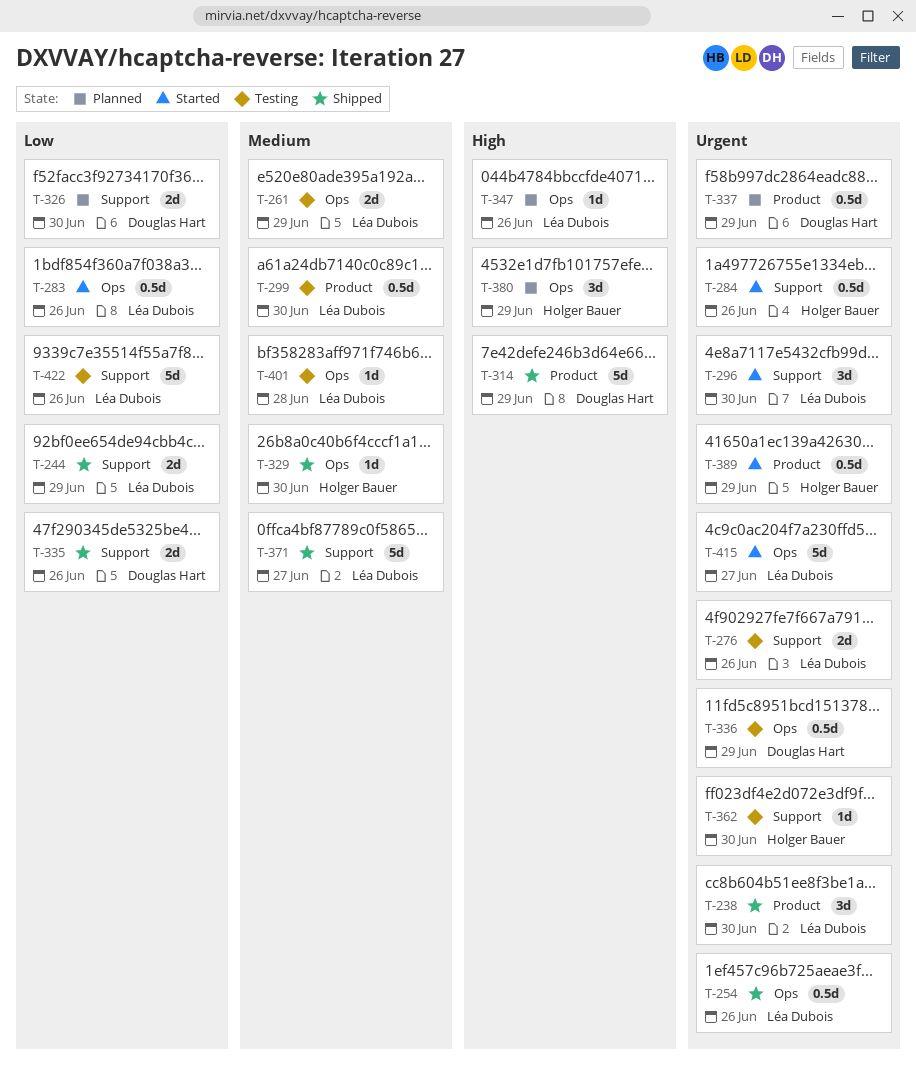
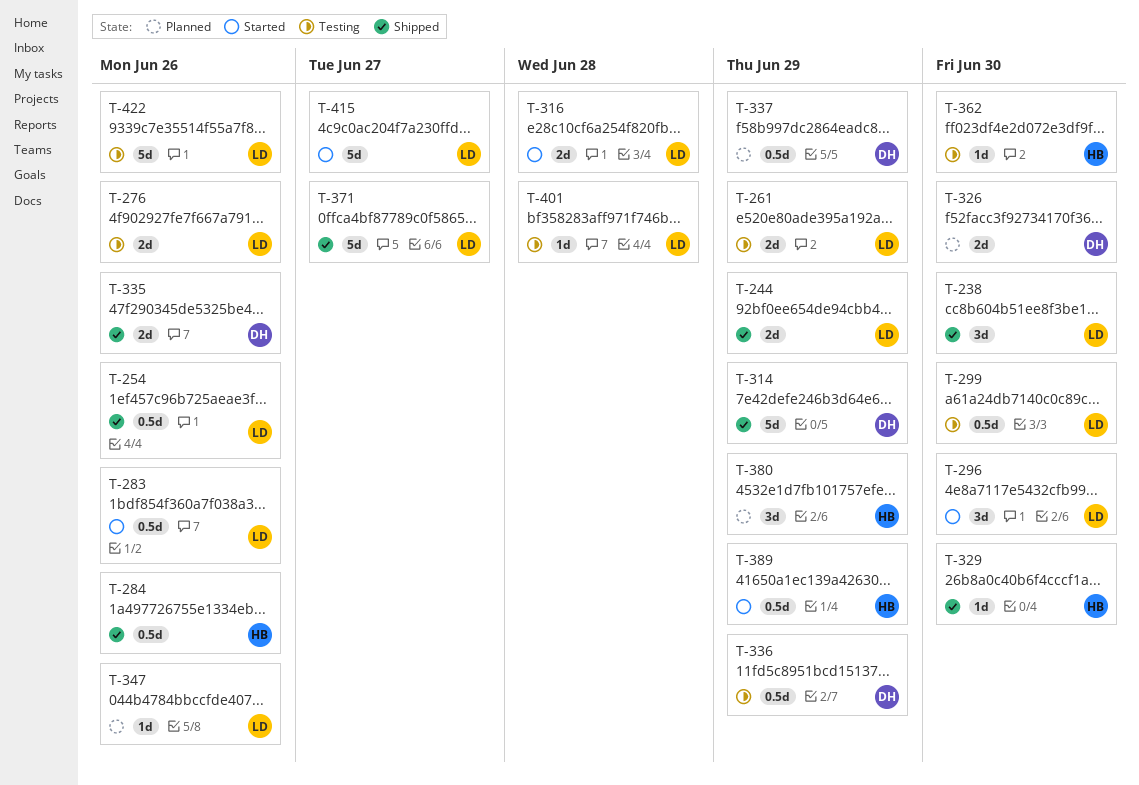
T-284, status: Started -> Shipped
T-316: none -> present

